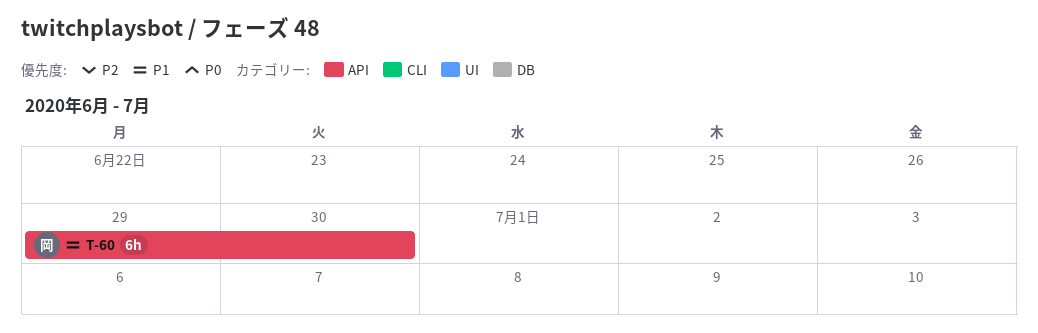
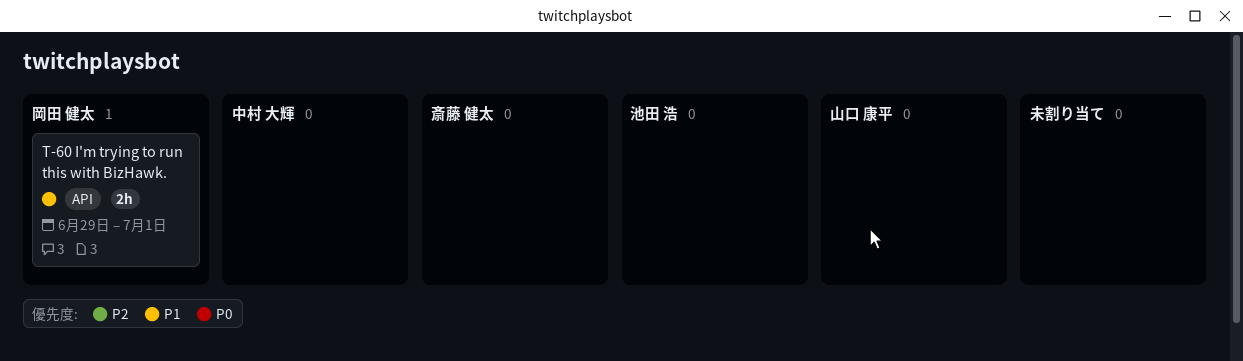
T-60, estimate: 6h -> 2h
T-60, due: Jun 30 -> Jul 1

